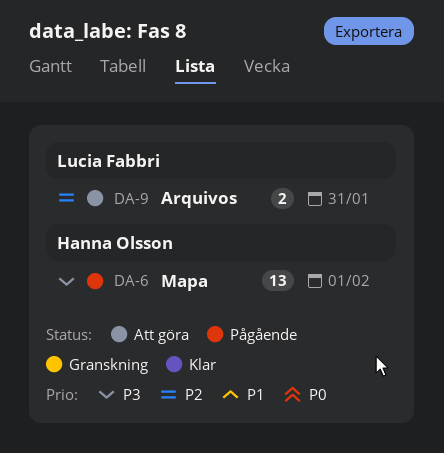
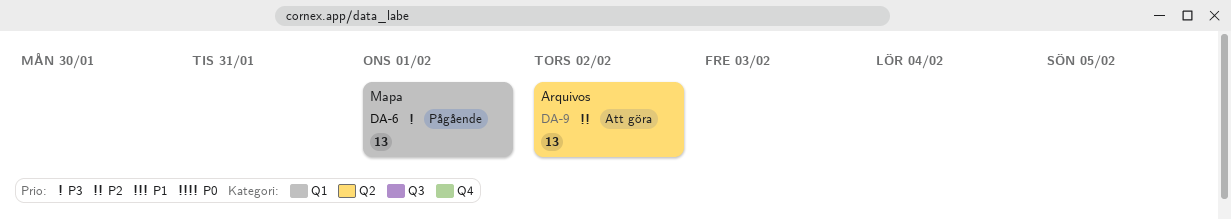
DA-9, estimate: 2 -> 13
DA-9, due: Jan 31 -> Feb 2

